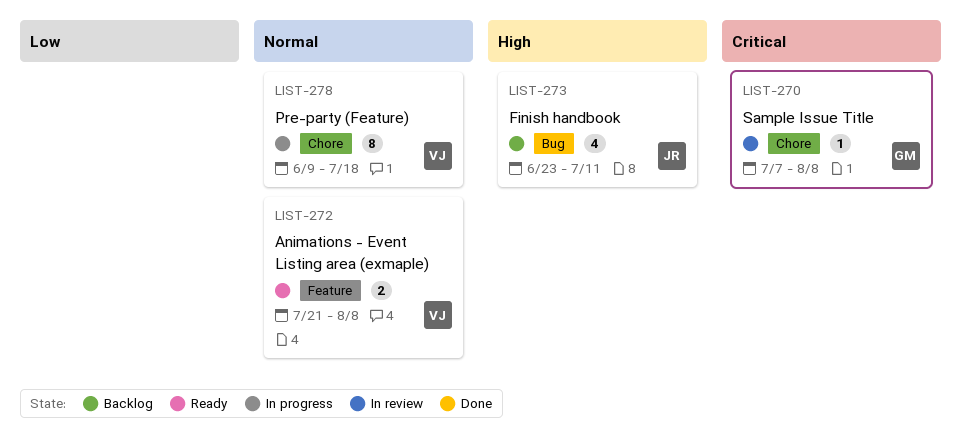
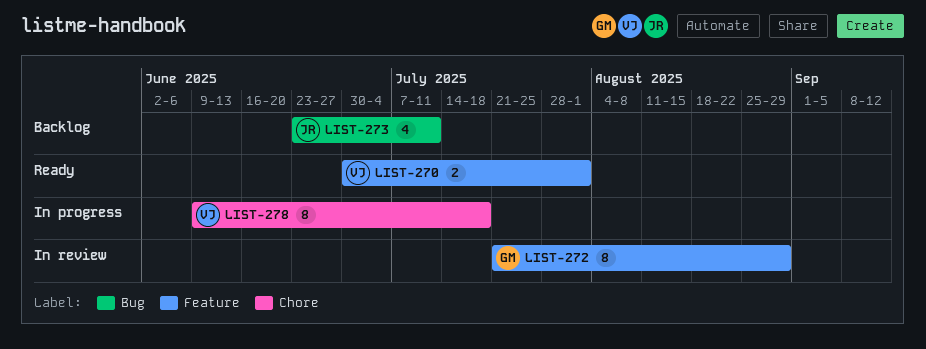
LIST-270, status: In review -> Ready
LIST-270, owner: GM -> VJ
LIST-270, label: Chore -> Feature
LIST-270, estimate: 1 -> 2
LIST-270, start: Jul 7 -> Jun 30
LIST-270, due: Aug 8 -> Aug 1
LIST-272, status: Ready -> In review
LIST-272, owner: VJ -> GM
LIST-272, estimate: 2 -> 8
LIST-272, due: Aug 8 -> Aug 29

